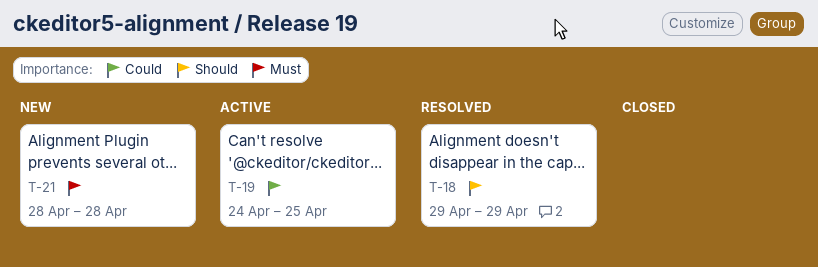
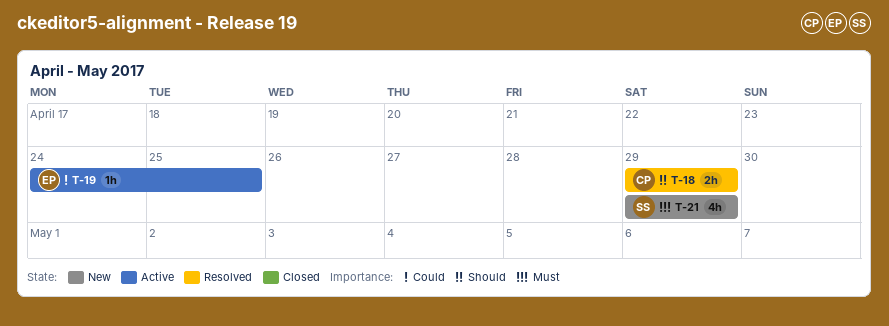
T-21, start: Apr 28 -> Apr 29
T-21, due: Apr 28 -> Apr 29

